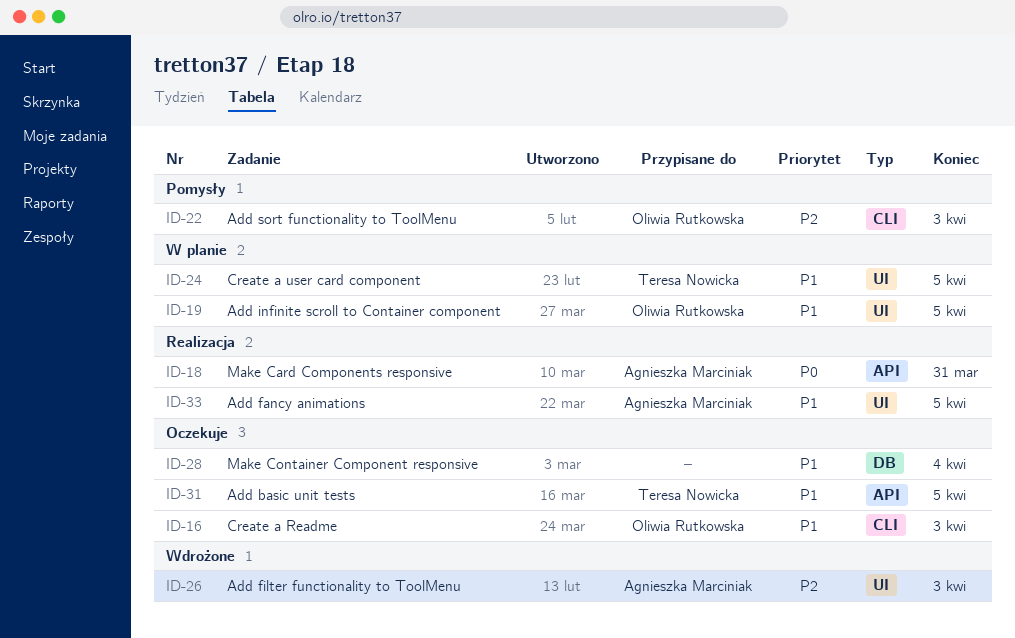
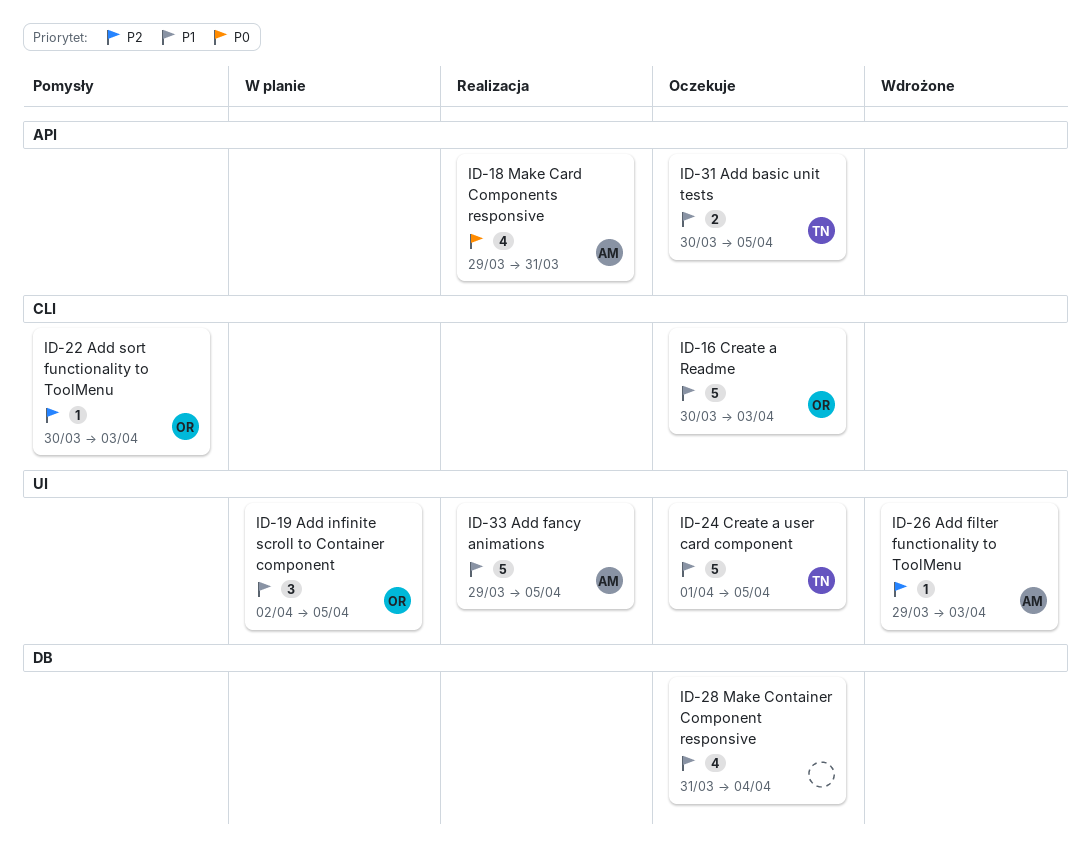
ID-24, status: W planie -> Oczekuje

